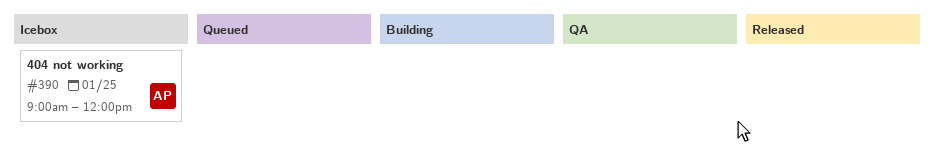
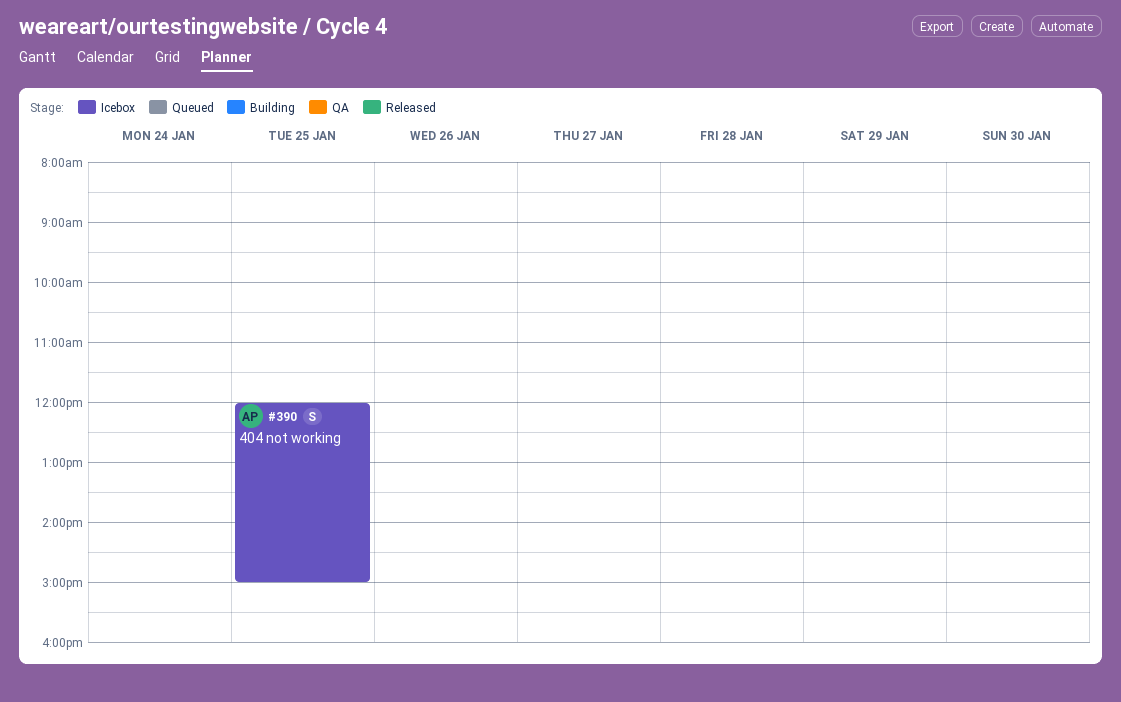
#390, begins: 09:00 -> 12:00
#390, ends: 12:00 -> 15:00

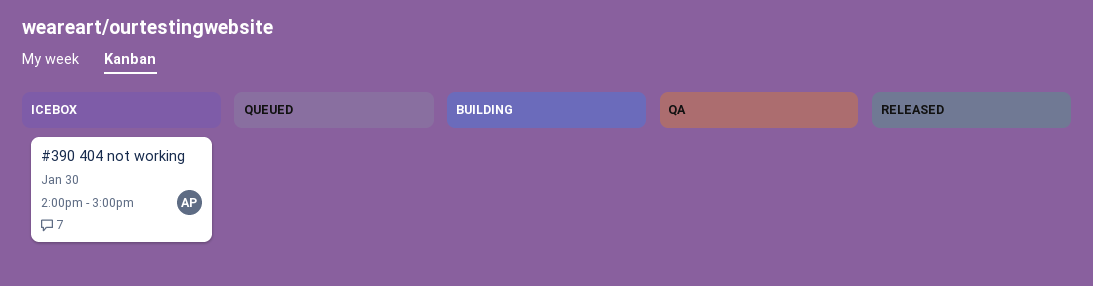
#390, day: Jan 25 -> Jan 30
#390, begins: 12:00 -> 14:00

